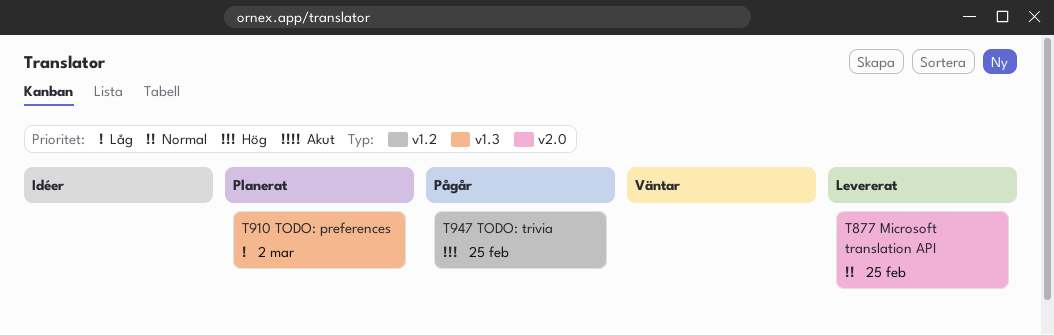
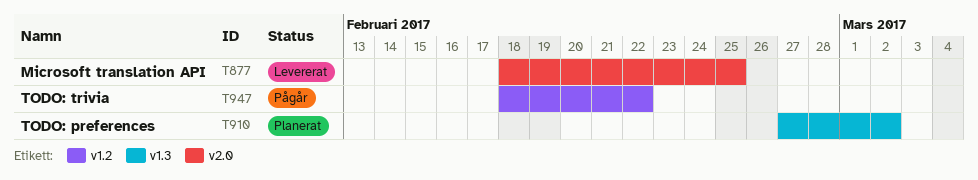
T947, due: Feb 25 -> Feb 22

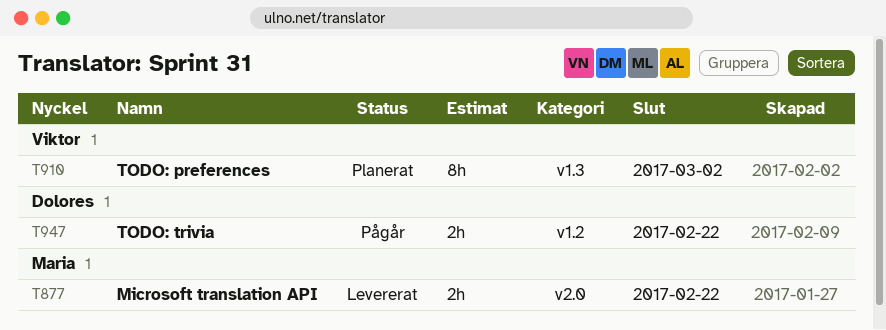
T877, due: Feb 25 -> Feb 22

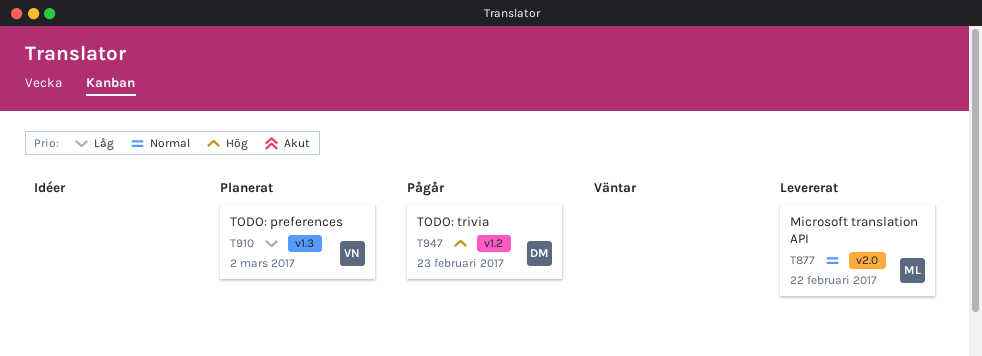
T947, due: Feb 22 -> Feb 23

